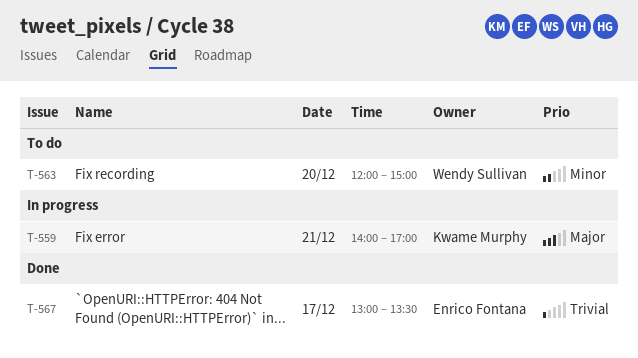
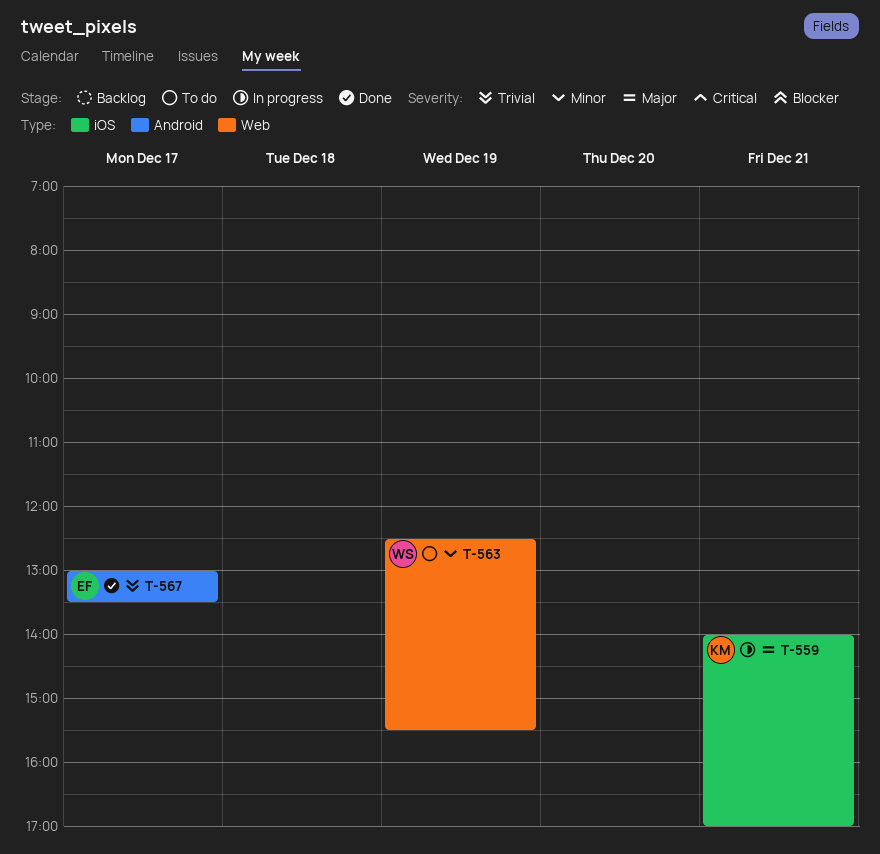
T-563, day: Dec 20 -> Dec 19
T-563, begins: 12:00 -> 12:30
T-563, ends: 15:00 -> 15:30

